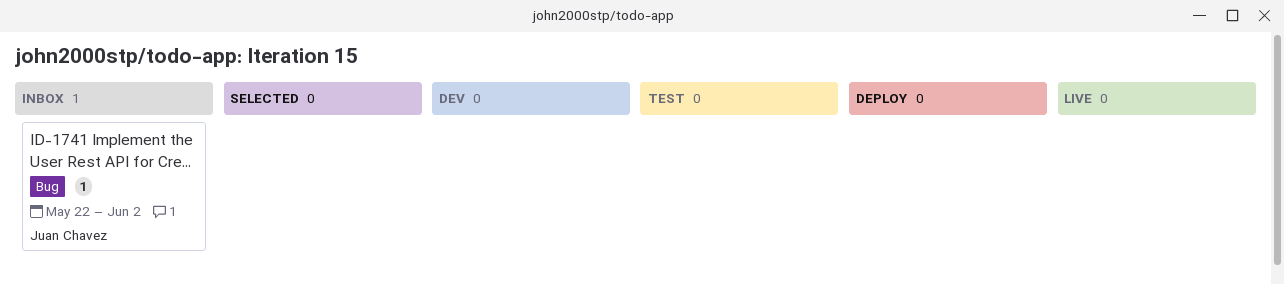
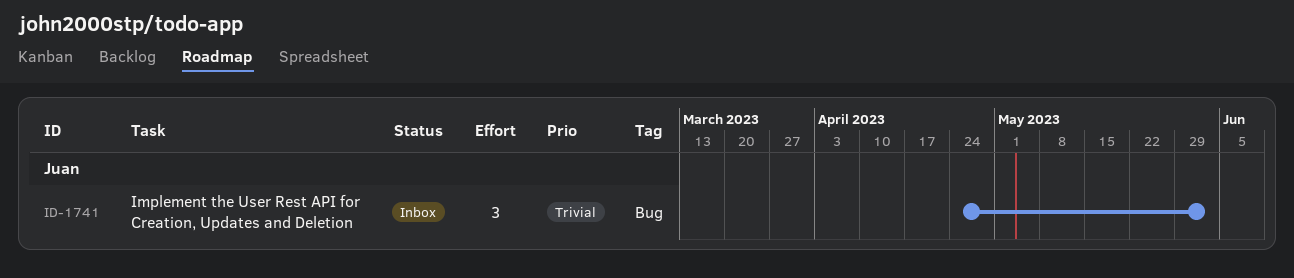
ID-1741, estimate: 1 -> 3
ID-1741, start: May 22 -> Apr 24

